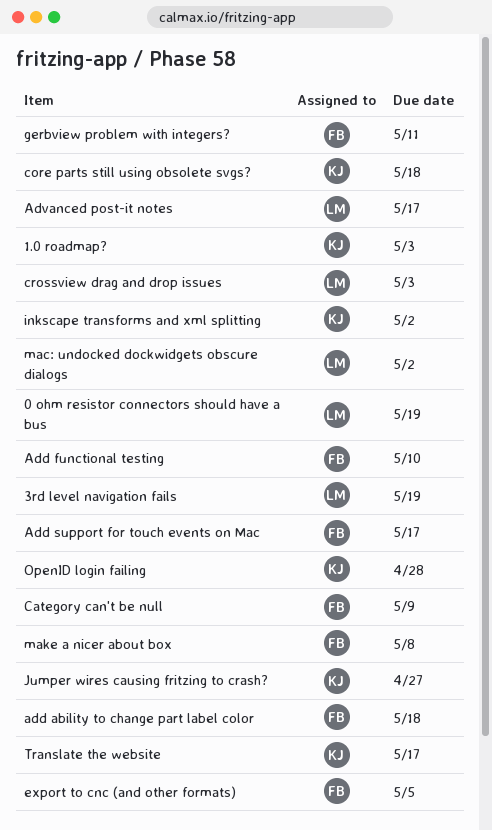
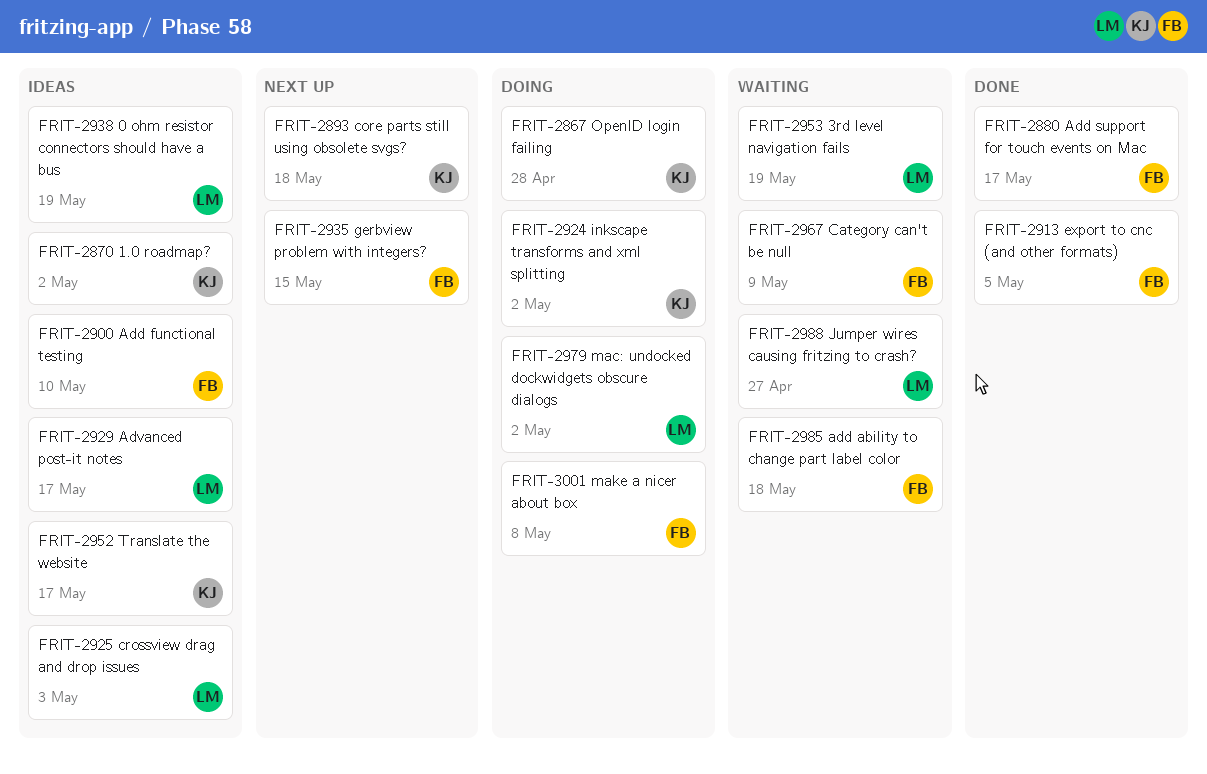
1.0 roadmap?, due: May 3 -> May 2
gerbview problem with integers?, due: May 11 -> May 15
Jumper wires causing fritzing to crash?, owner: KJ -> LM

